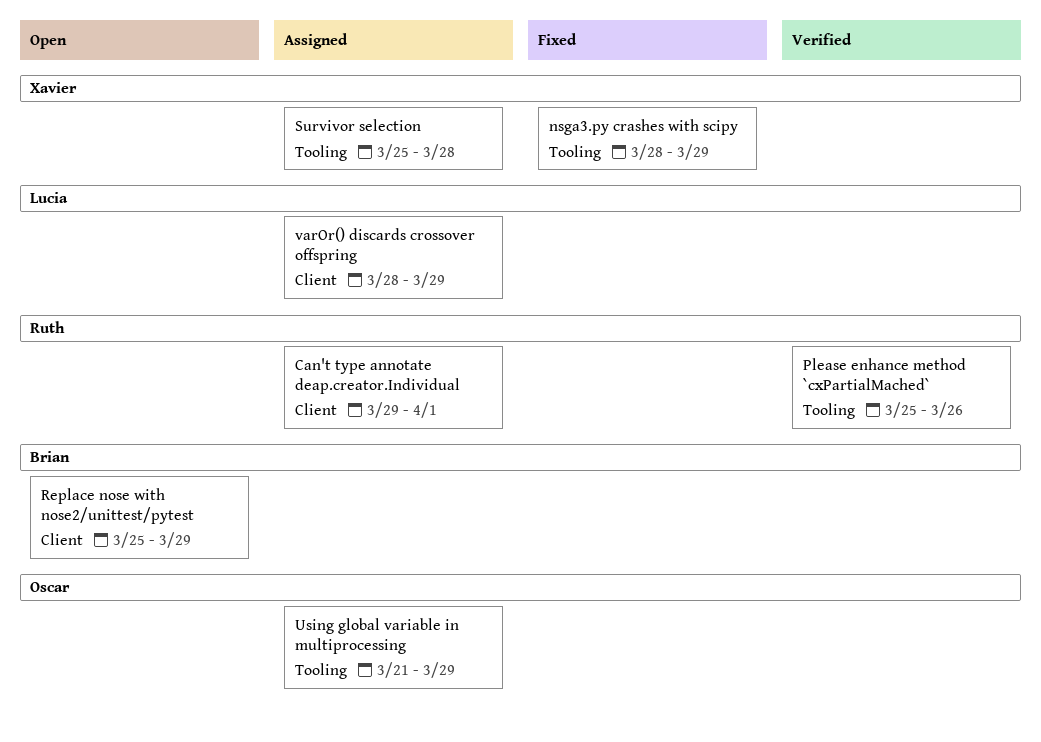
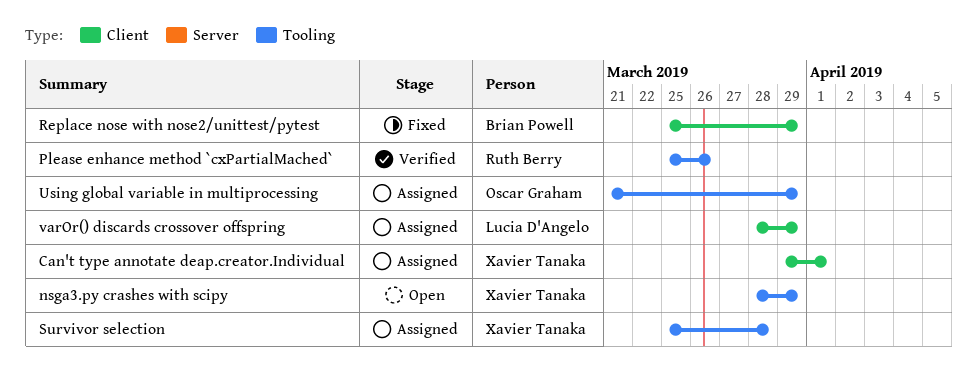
Can't type annotate deap.creator.Individual, owner: Ruth Berry -> Xavier Tanaka
nsga3.py crashes with scipy, status: Fixed -> Open
Replace nose with nose2/unittest/pytest, status: Open -> Fixed

